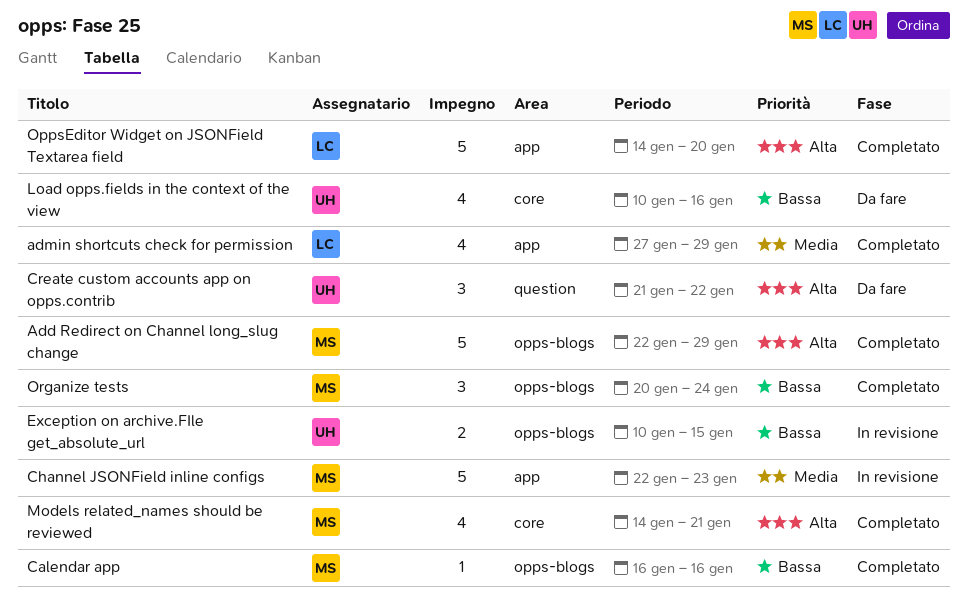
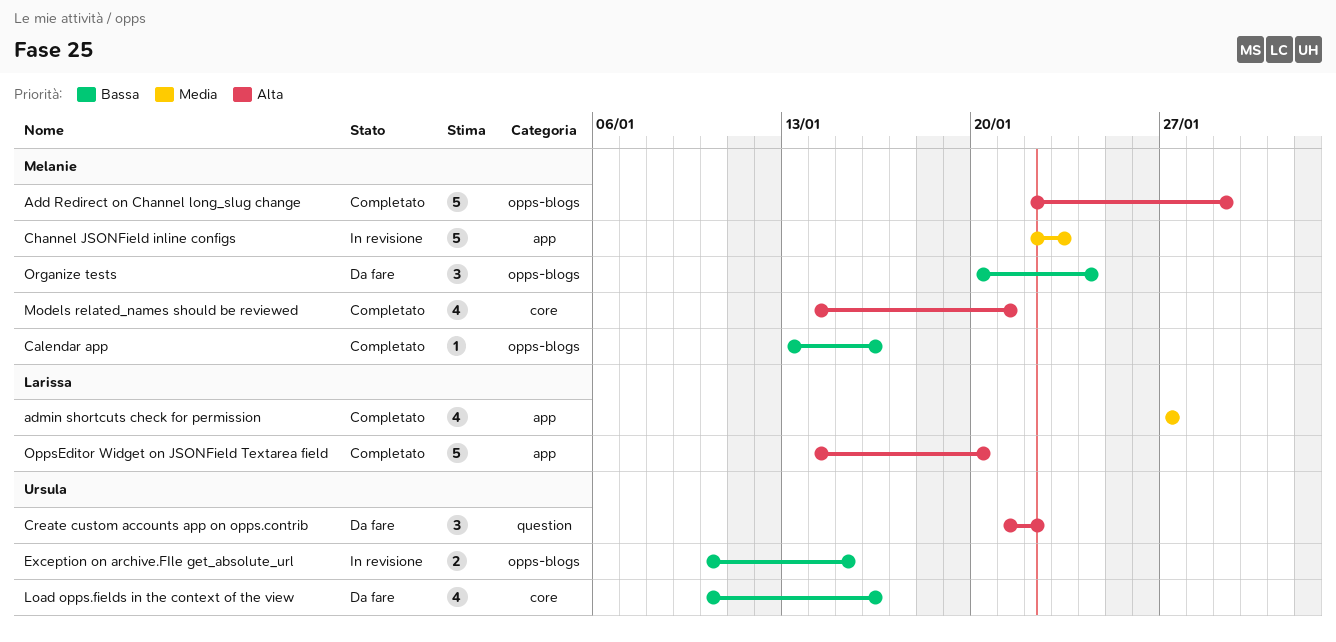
admin shortcuts check for permission, due: Jan 29 -> Jan 27
Calendar app, start: Jan 16 -> Jan 13
Organize tests, status: Completato -> Da fare

